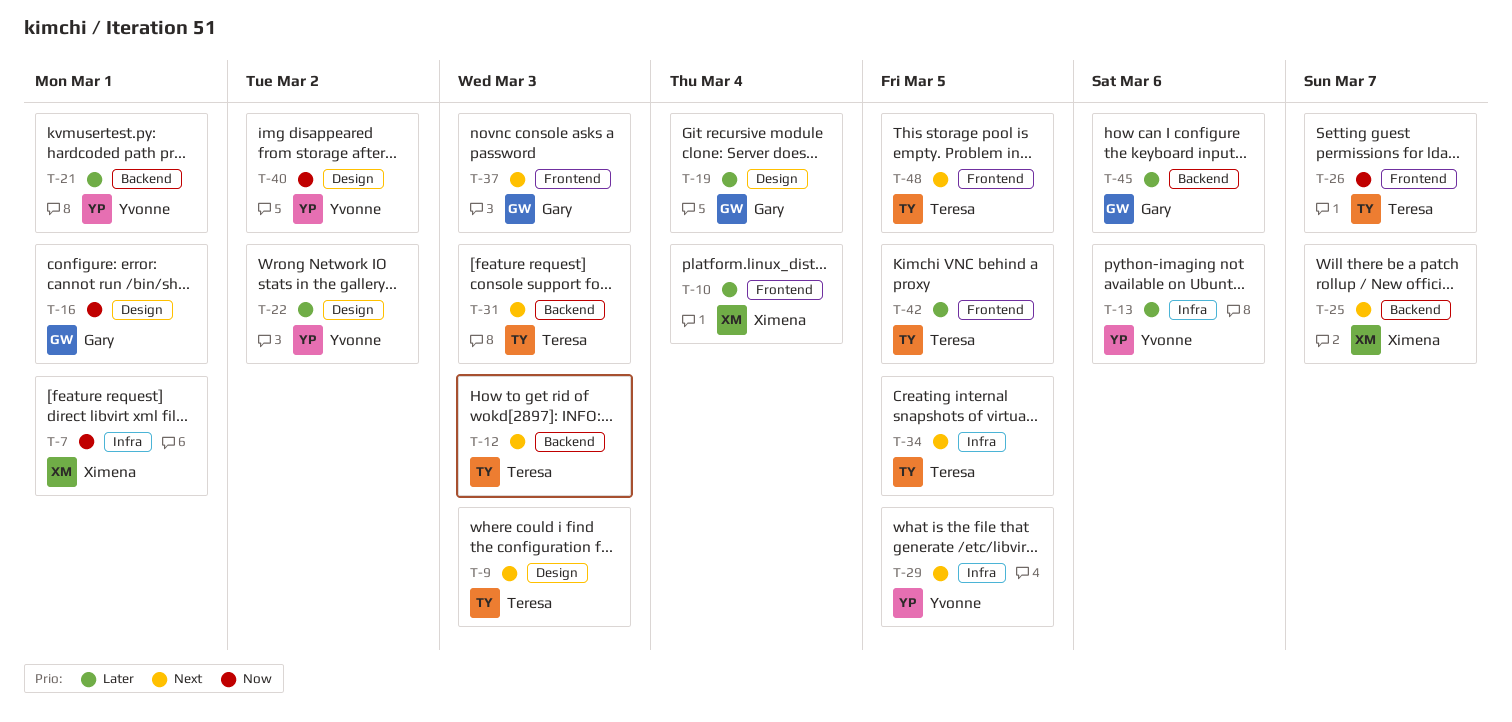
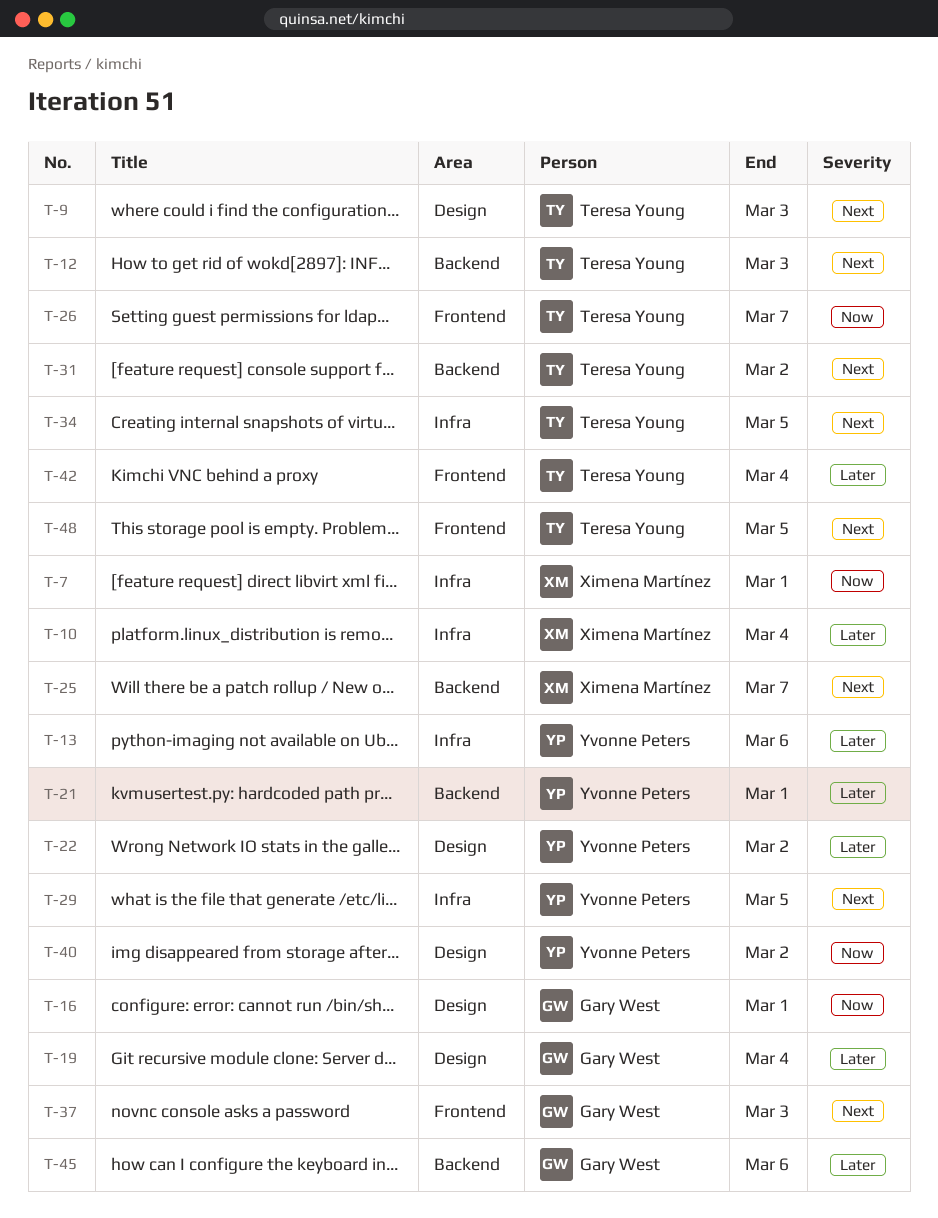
T-10, label: Frontend -> Infra
T-31, due: Mar 3 -> Mar 2
T-42, due: Mar 5 -> Mar 4

